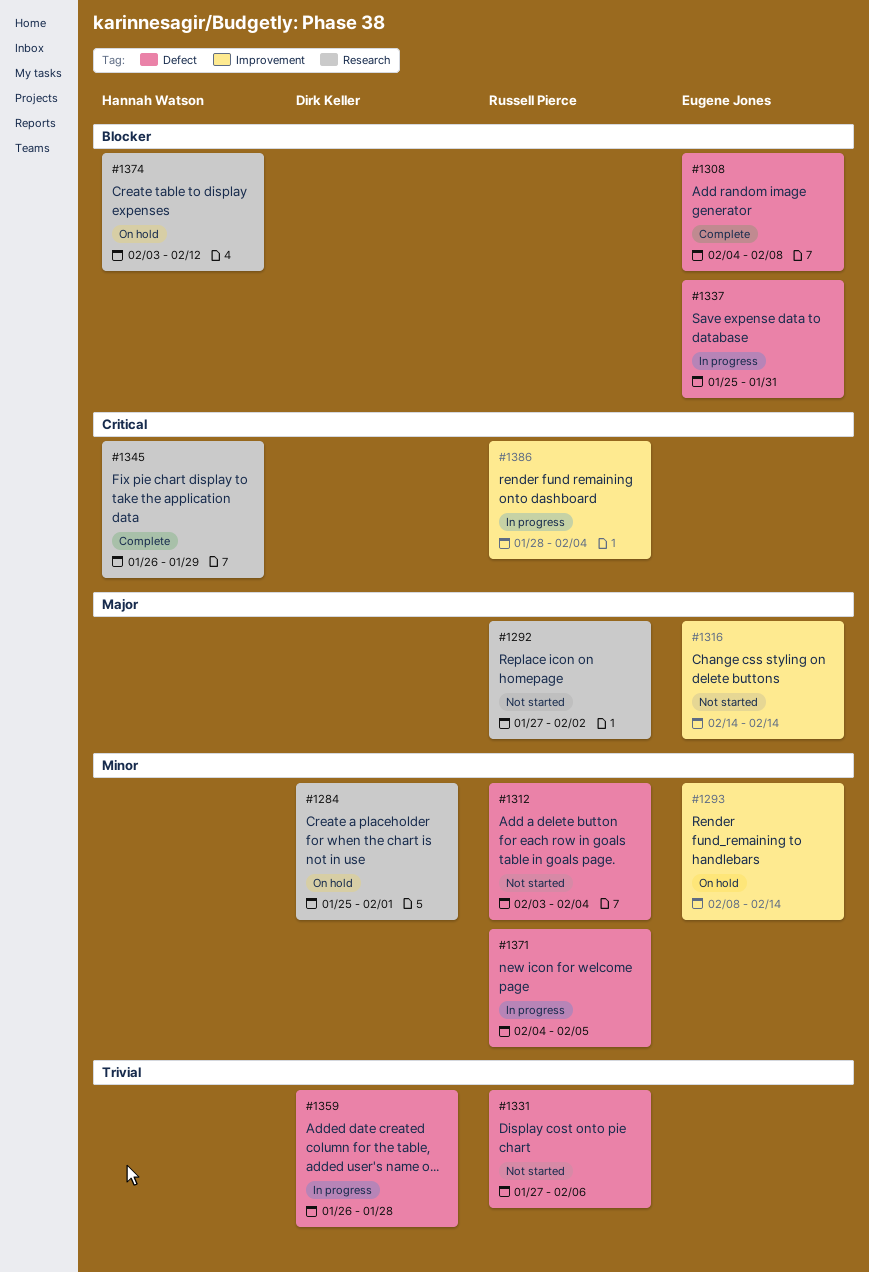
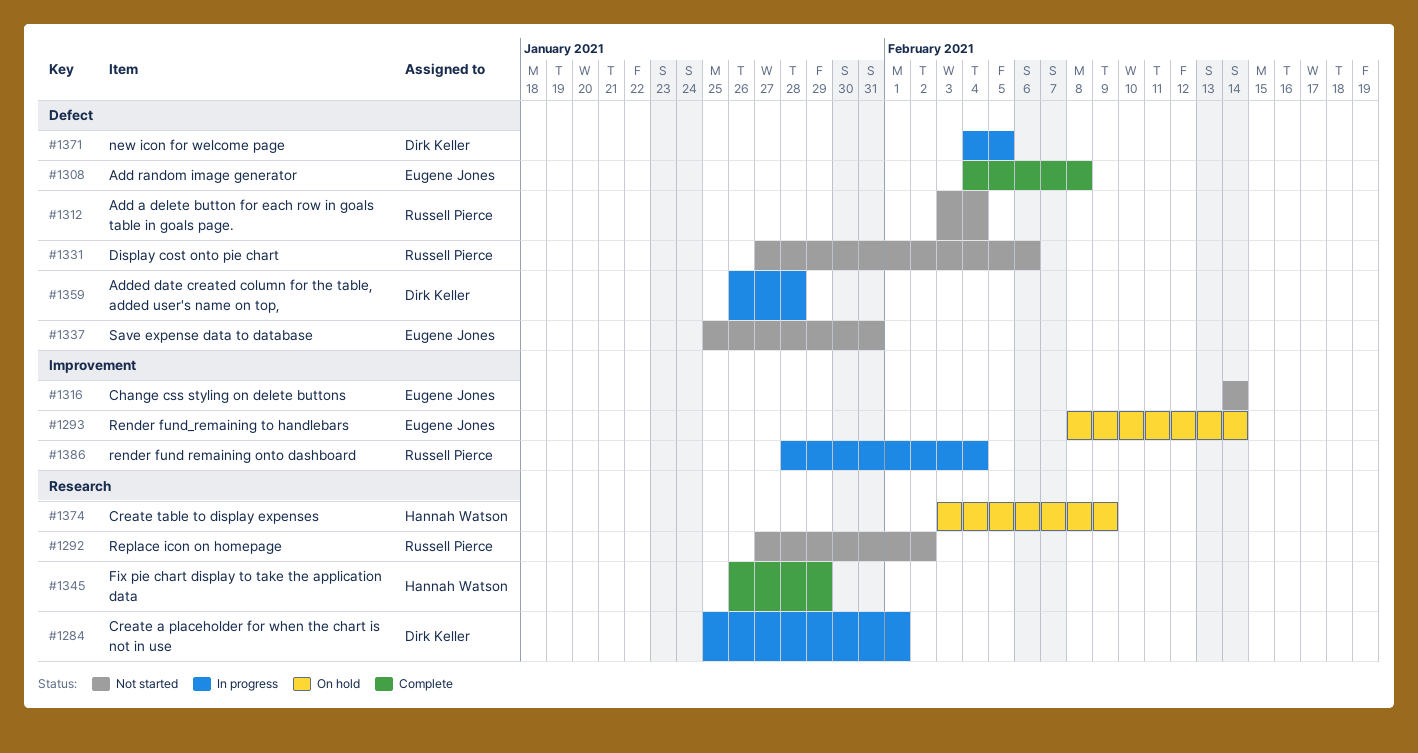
#1284, status: On hold -> In progress
#1337, status: In progress -> Not started
#1371, owner: Russell Pierce -> Dirk Keller
#1374, due: Feb 12 -> Feb 9

